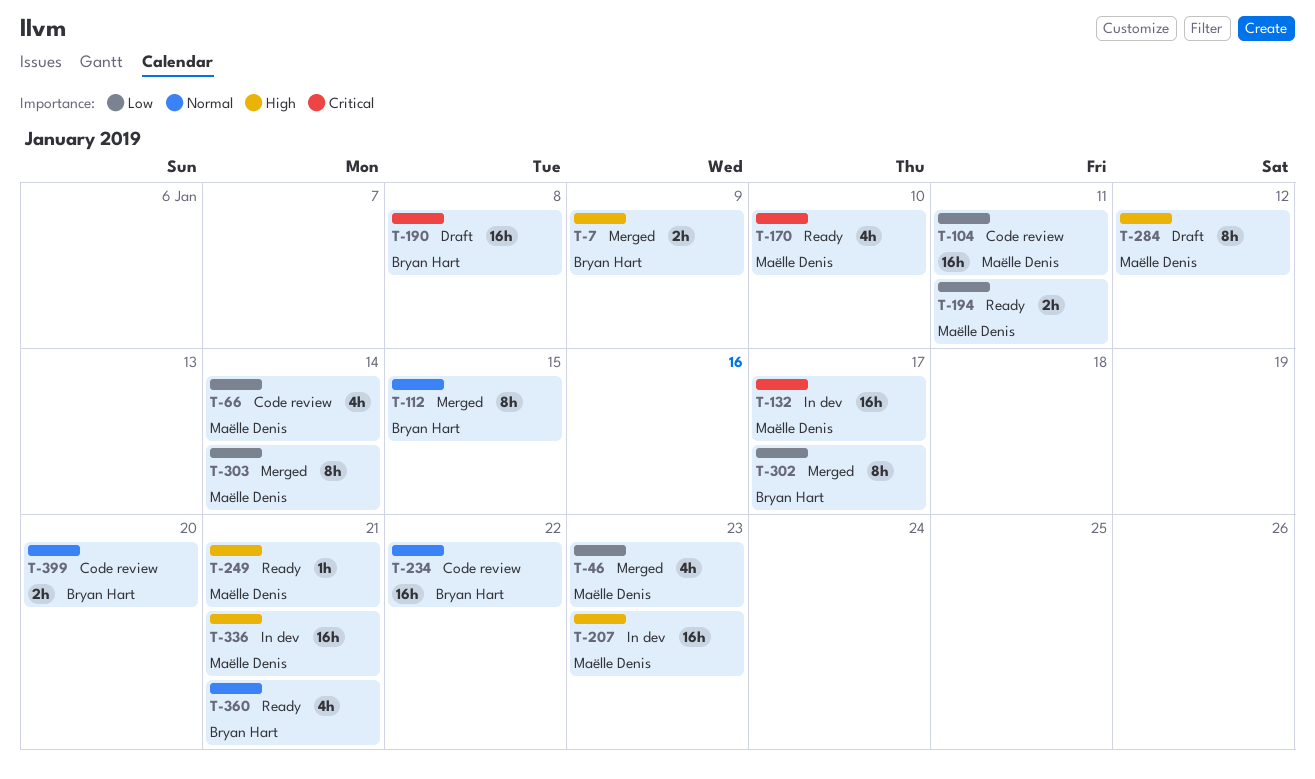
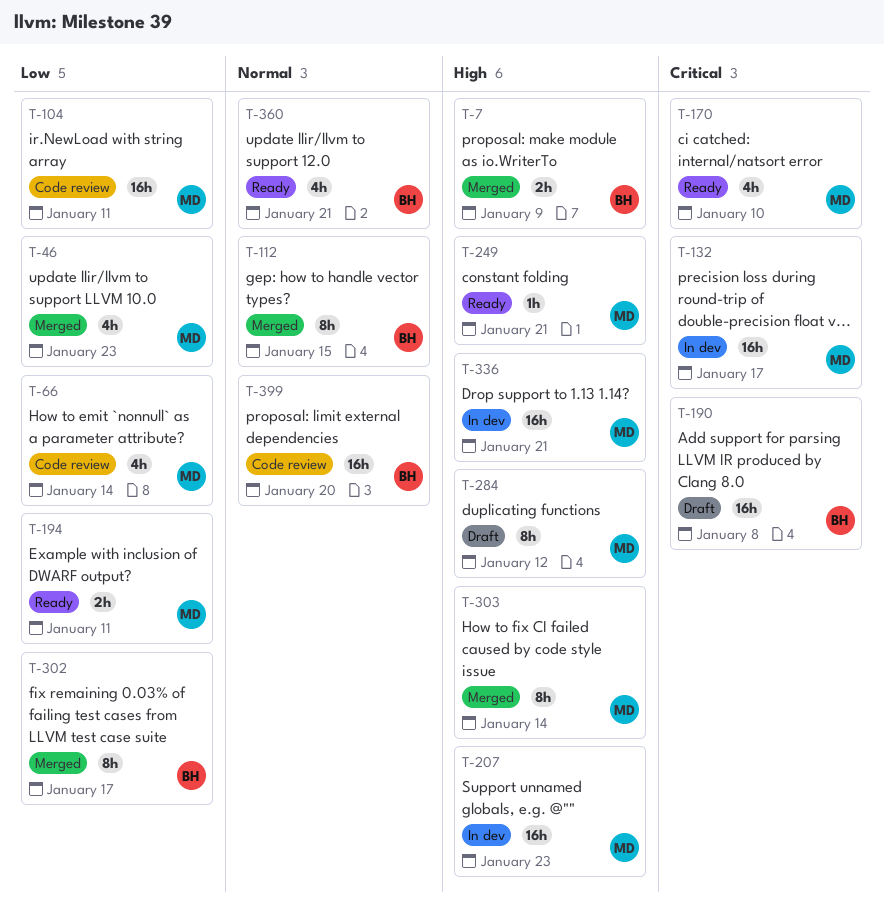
T-234: present -> none
T-303, priority: Low -> High
T-399, estimate: 2h -> 16h

